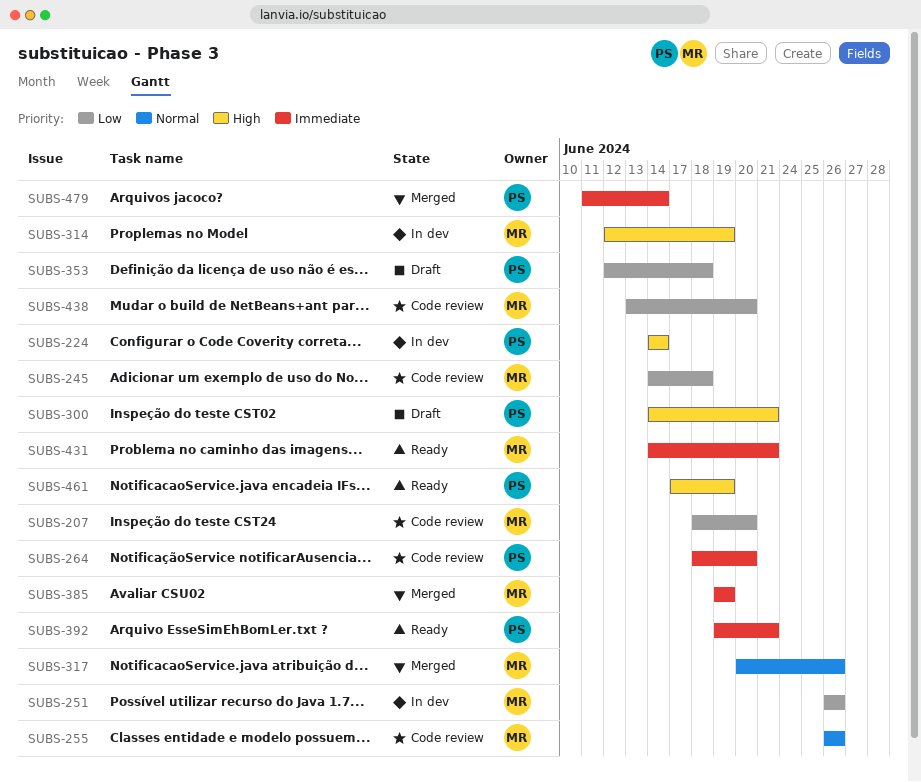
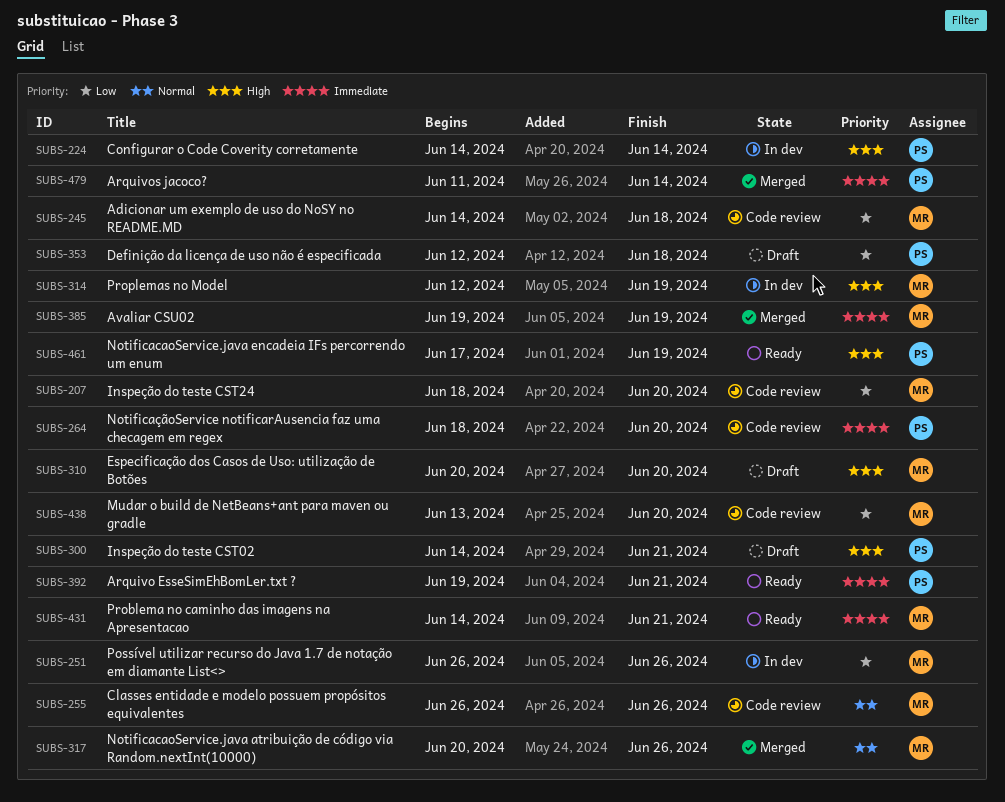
SUBS-310: none -> present

